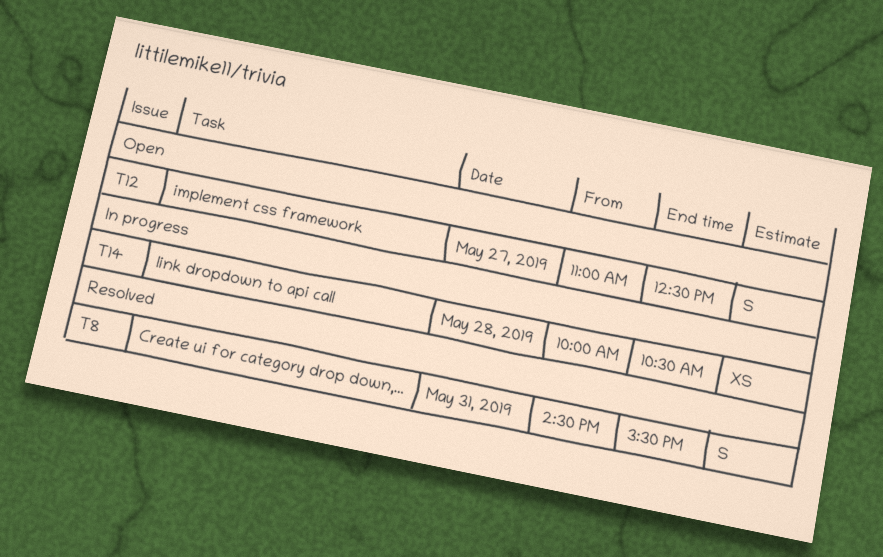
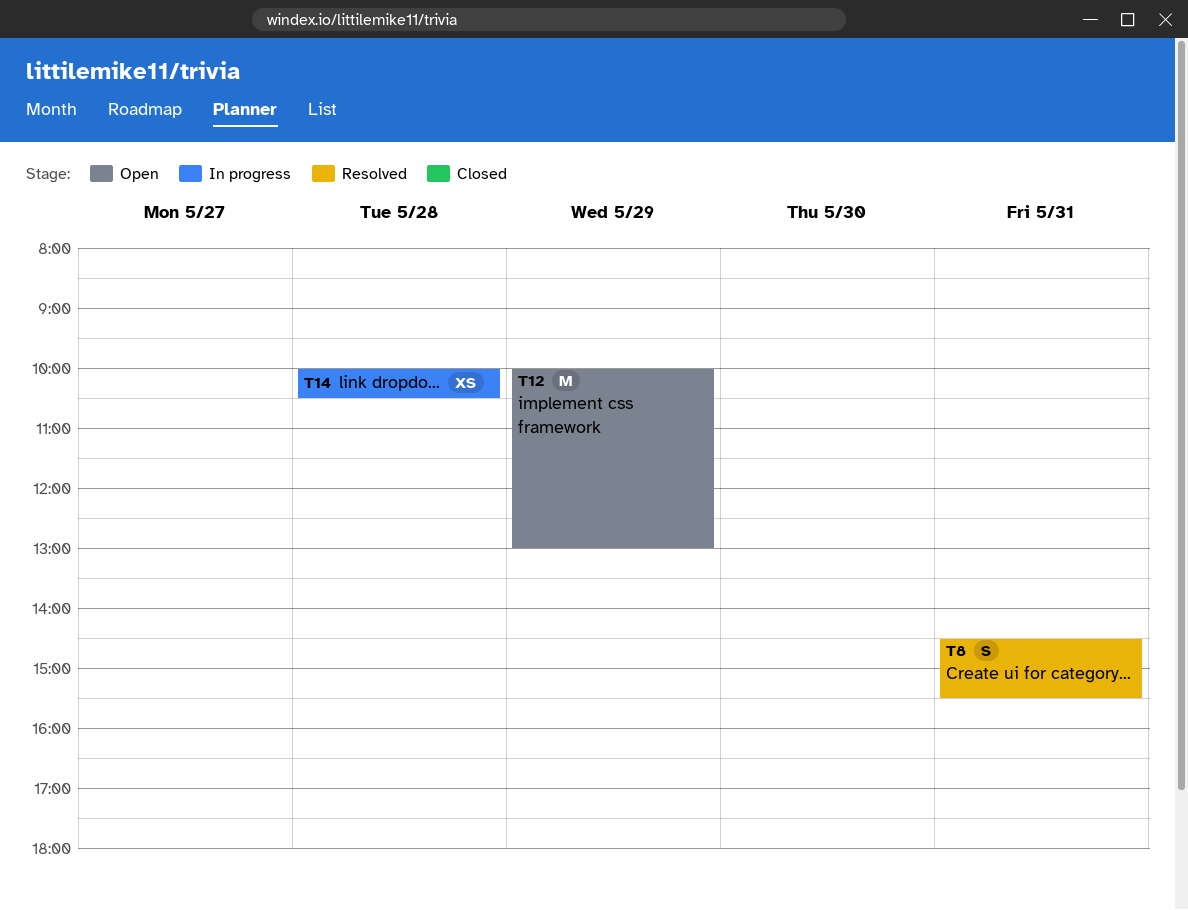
T12, estimate: S -> M
T12, day: May 27 -> May 29
T12, begins: 11:00 -> 10:00
T12, ends: 12:30 -> 13:00

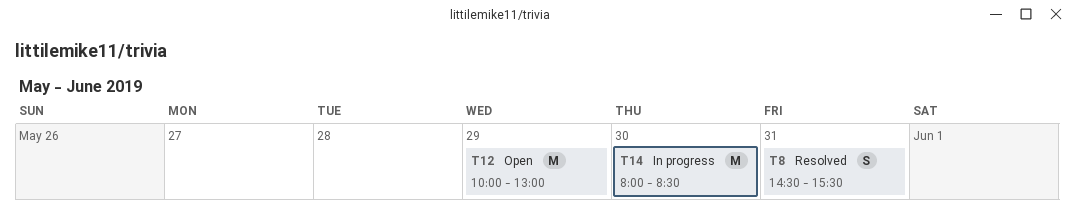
T14, estimate: XS -> M
T14, day: May 28 -> May 30
T14, begins: 10:00 -> 08:00
T14, ends: 10:30 -> 08:30

